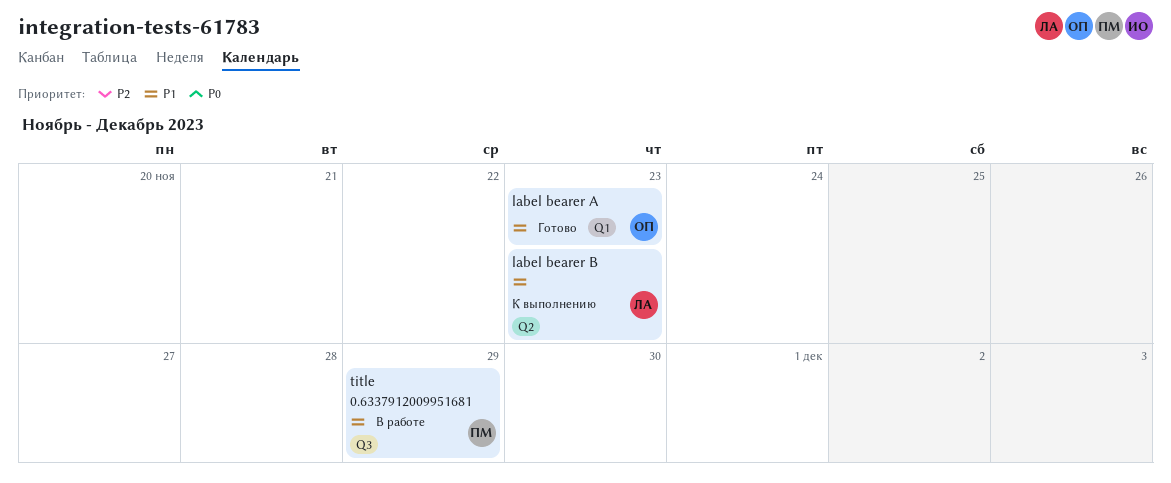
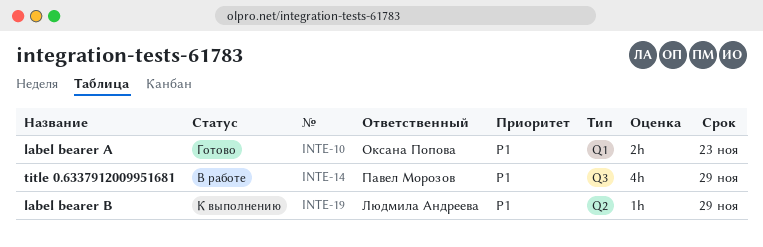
label bearer B, due: Nov 23 -> Nov 29

